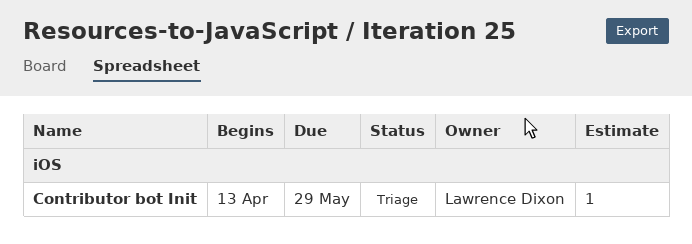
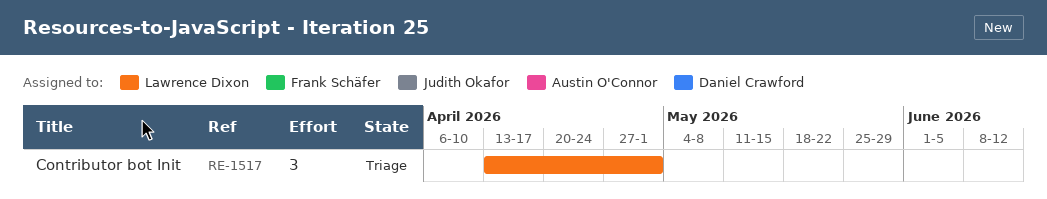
Contributor bot Init, estimate: 1 -> 3
Contributor bot Init, due: May 29 -> May 1

